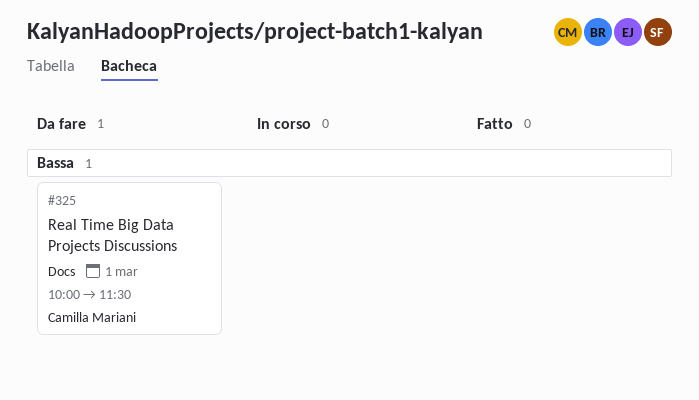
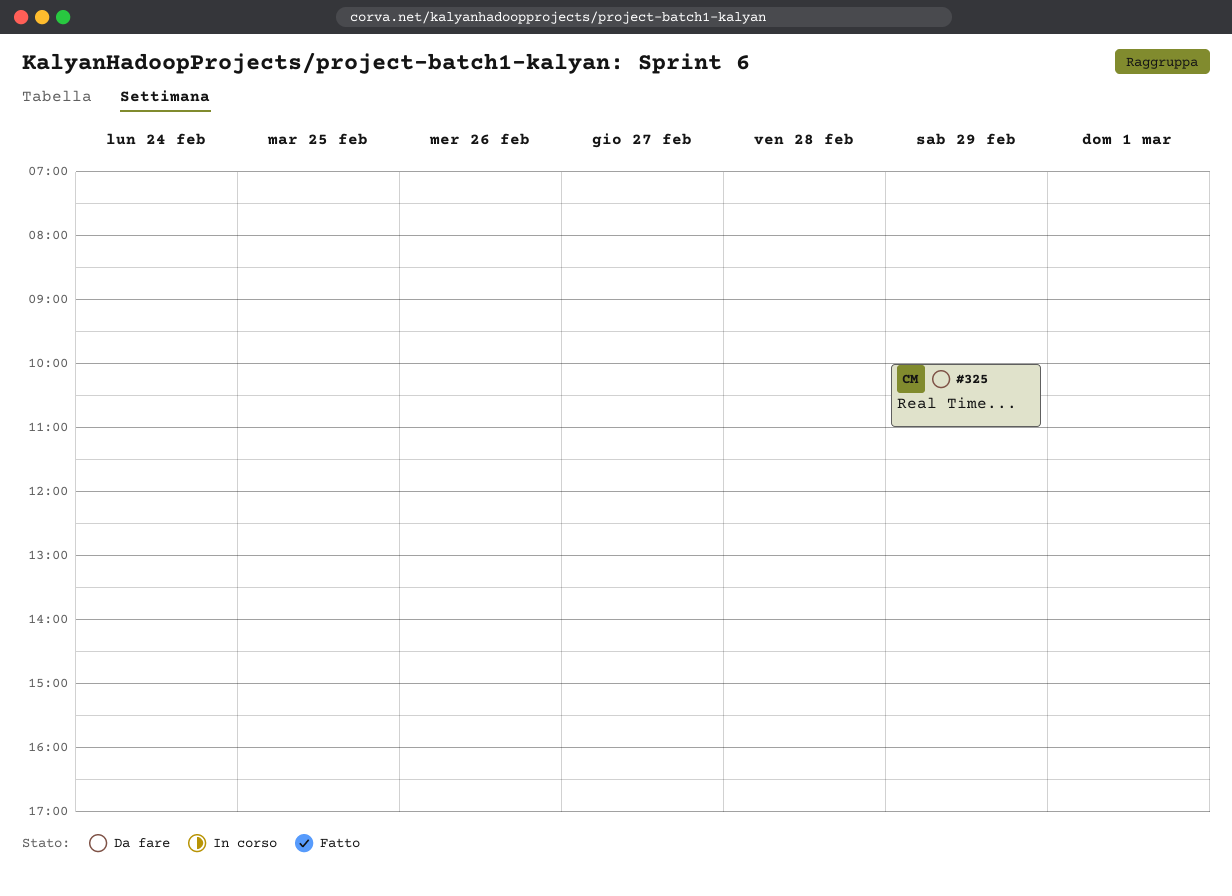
#325, day: Mar 1 -> Feb 29
#325, ends: 11:30 -> 11:00

